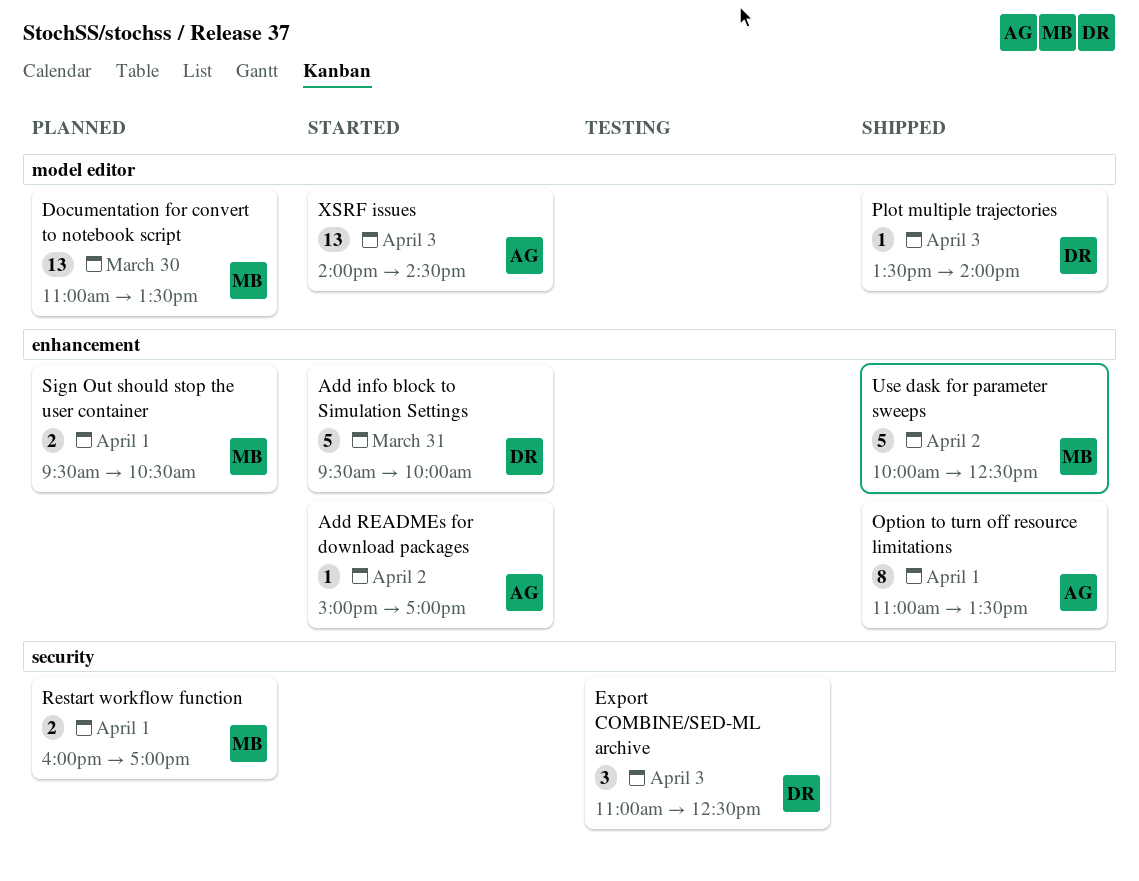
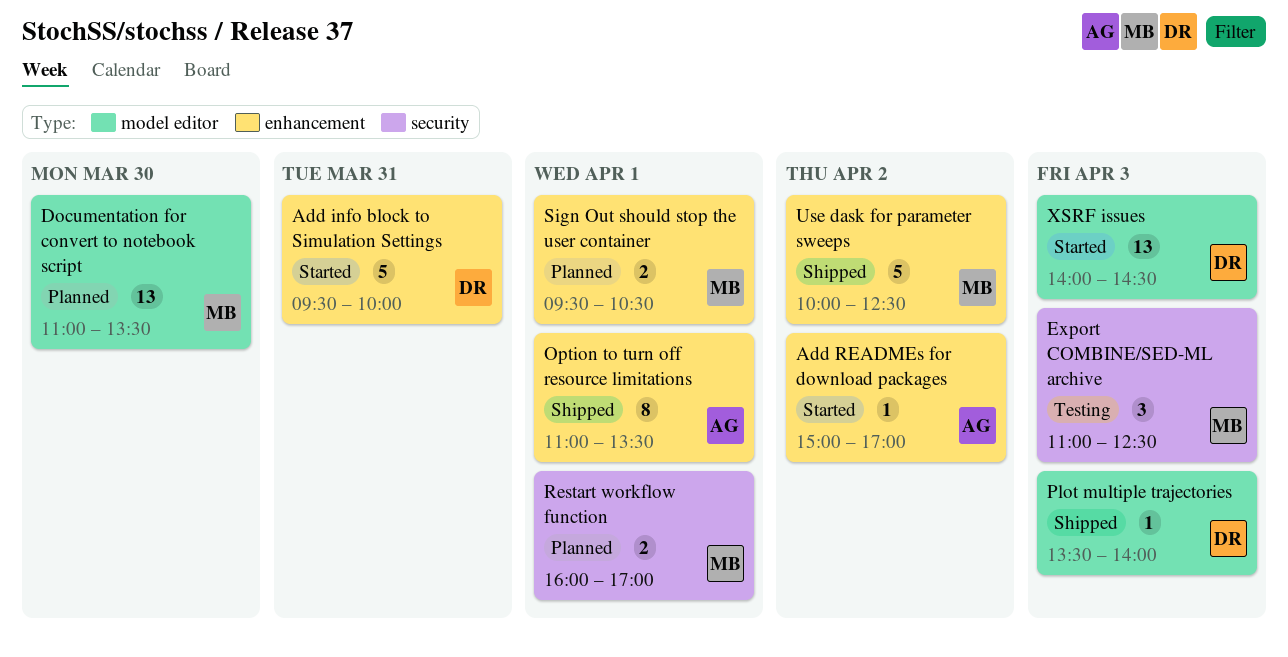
Export COMBINE/SED-ML archive, owner: DR -> MB
XSRF issues, owner: AG -> DR

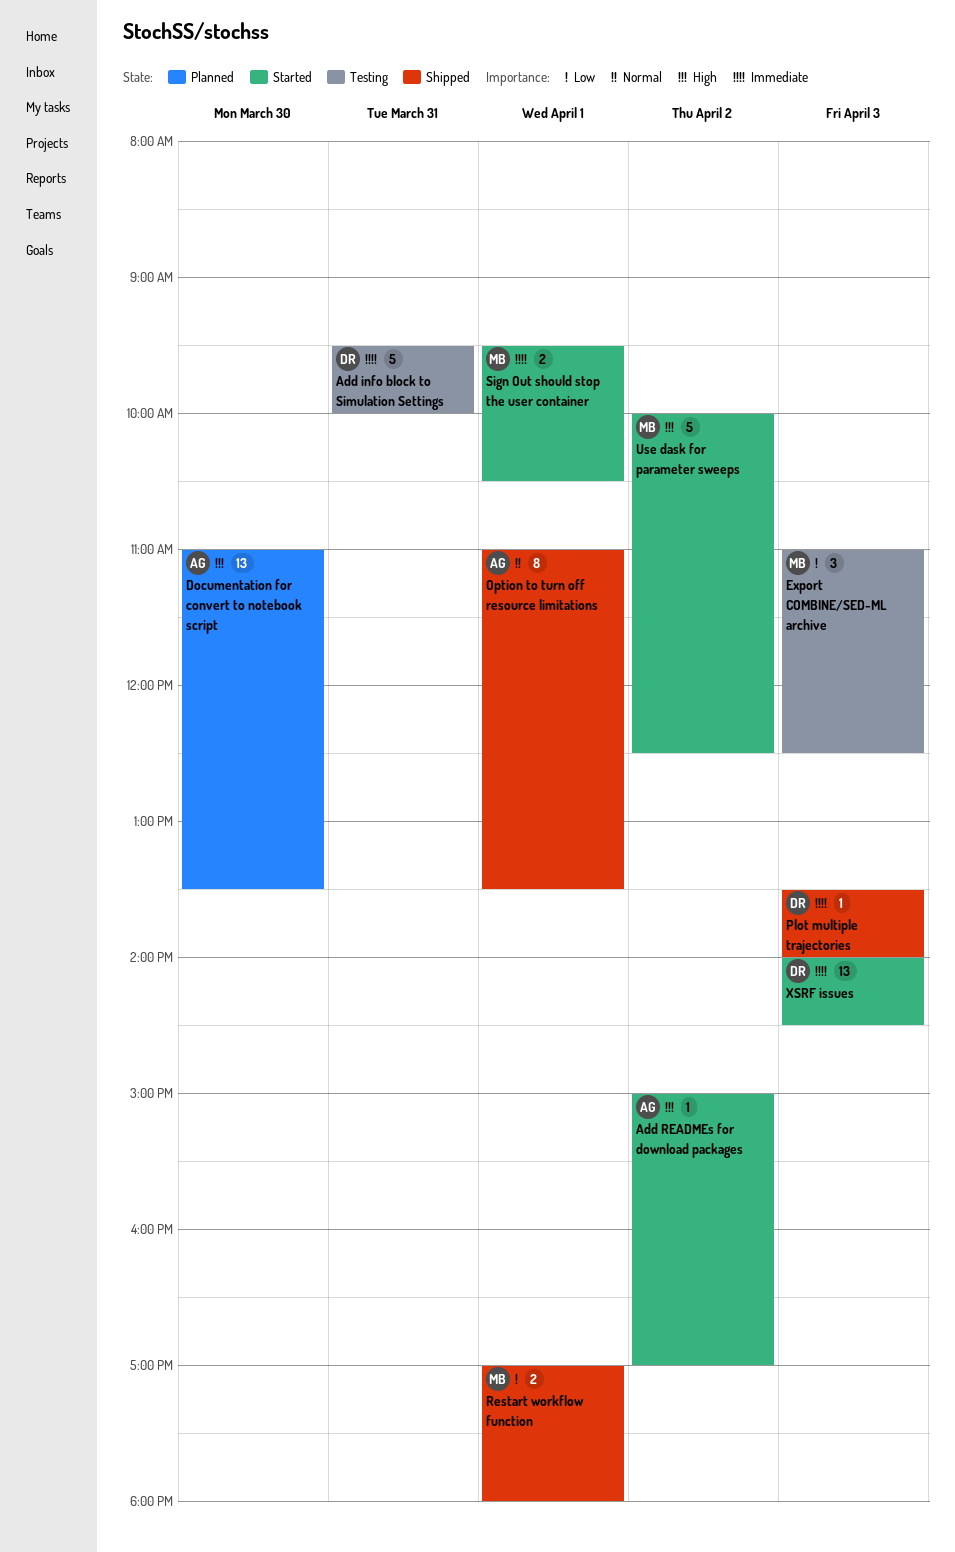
Add info block to Simulation Settings, status: Started -> Testing
Documentation for convert to notebook script, owner: MB -> AG
Restart workflow function, status: Planned -> Shipped
Restart workflow function, begins: 16:00 -> 17:00
Restart workflow function, ends: 17:00 -> 18:00
Sign Out should stop the user container, status: Planned -> Started
Use dask for parameter sweeps, status: Shipped -> Started

